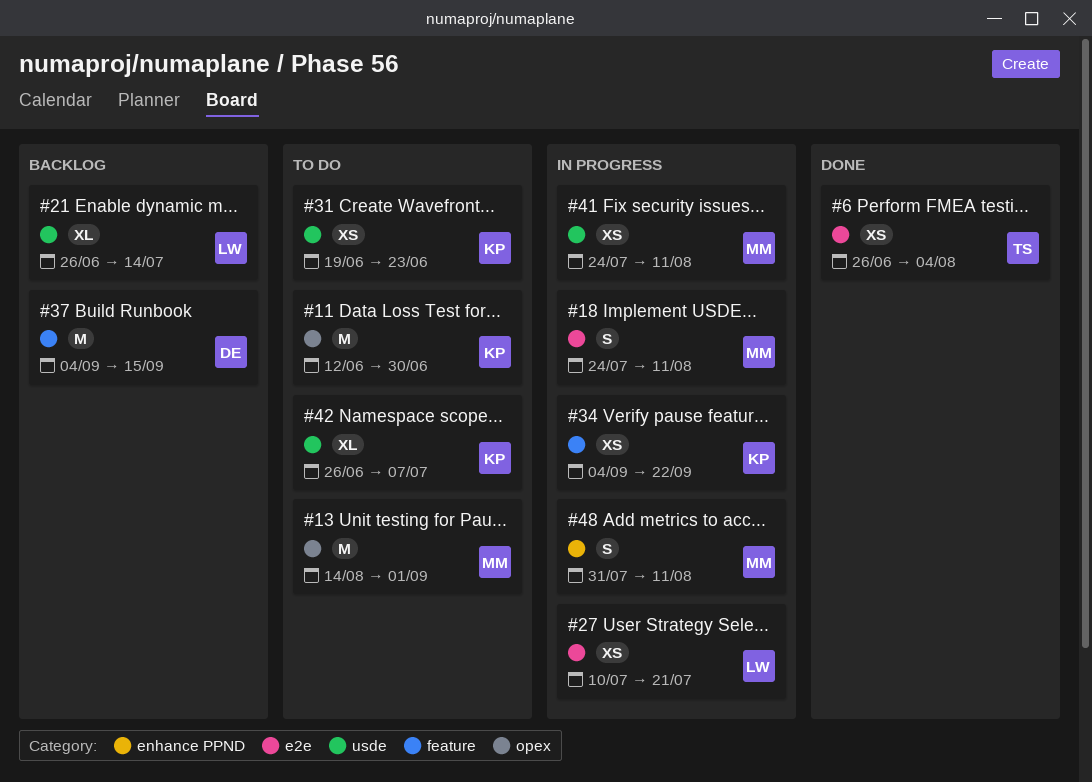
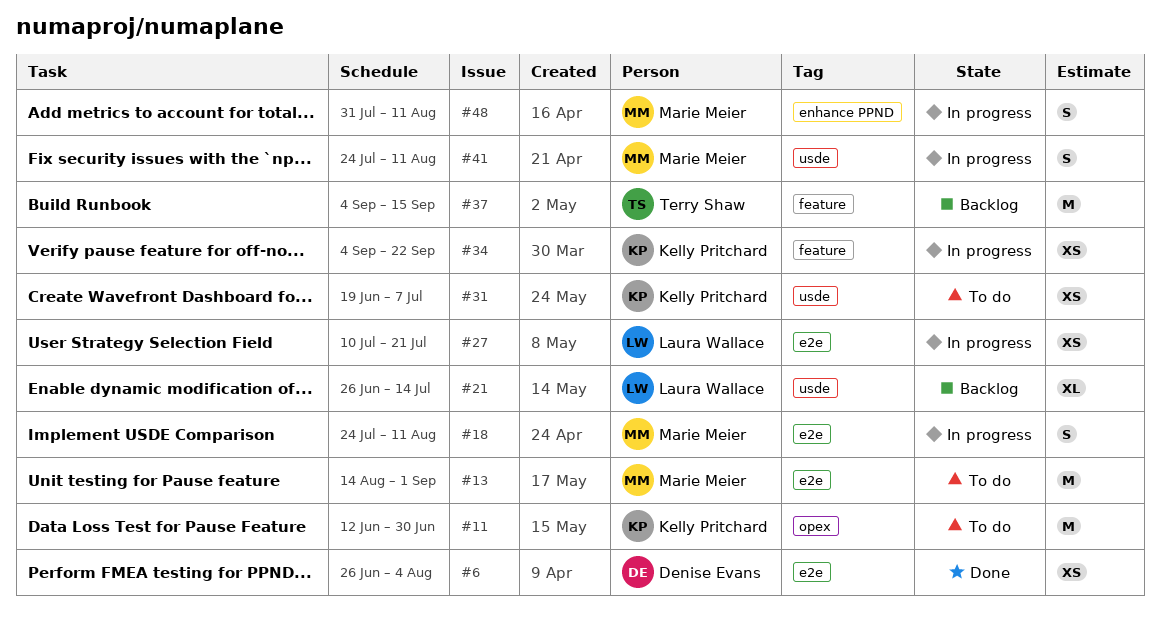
#6, owner: Terry Shaw -> Denise Evans
#13, label: opex -> e2e
#31, due: Jun 23 -> Jul 7
#37, owner: Denise Evans -> Terry Shaw
#41, estimate: XS -> S
#42: present -> none

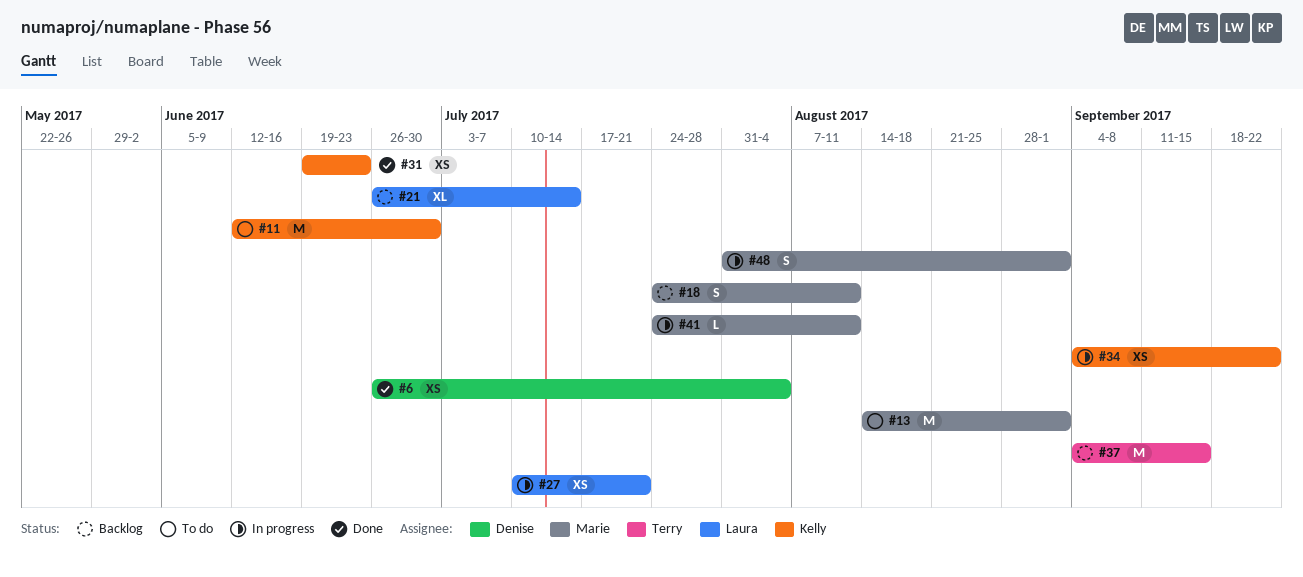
#18, status: In progress -> Backlog
#31, status: To do -> Done
#31, due: Jul 7 -> Jun 23
#41, estimate: S -> L
#48, due: Aug 11 -> Sep 1

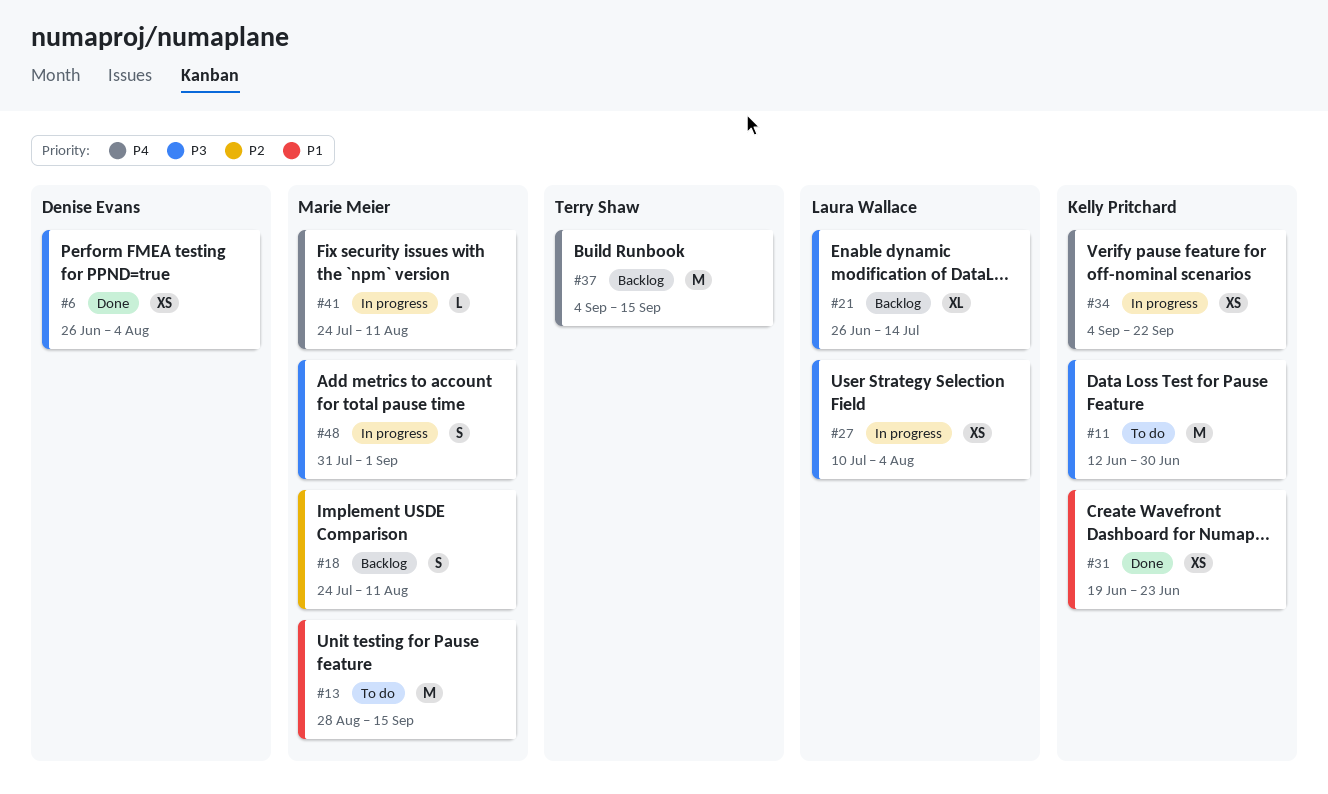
#13, start: Aug 14 -> Aug 28
#13, due: Sep 1 -> Sep 15
#27, due: Jul 21 -> Aug 4

